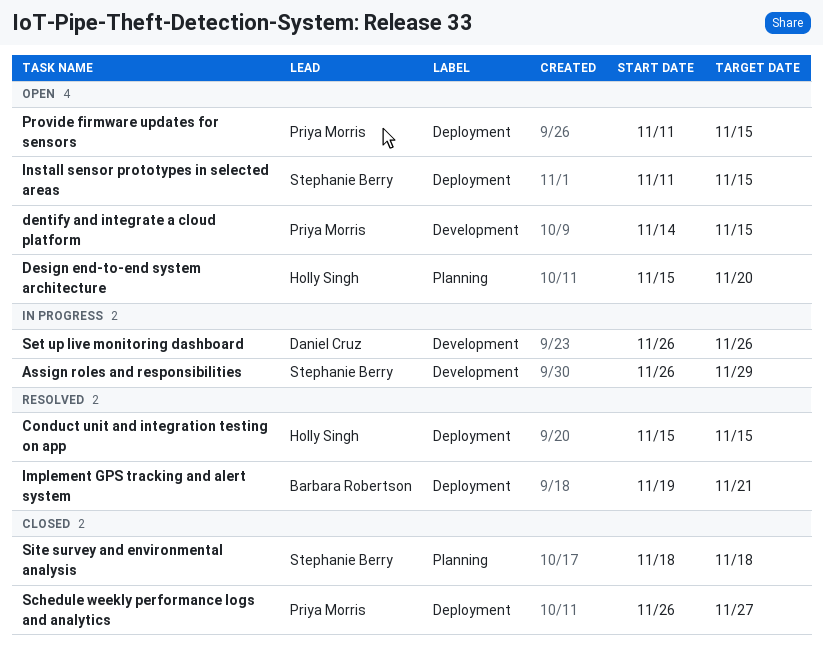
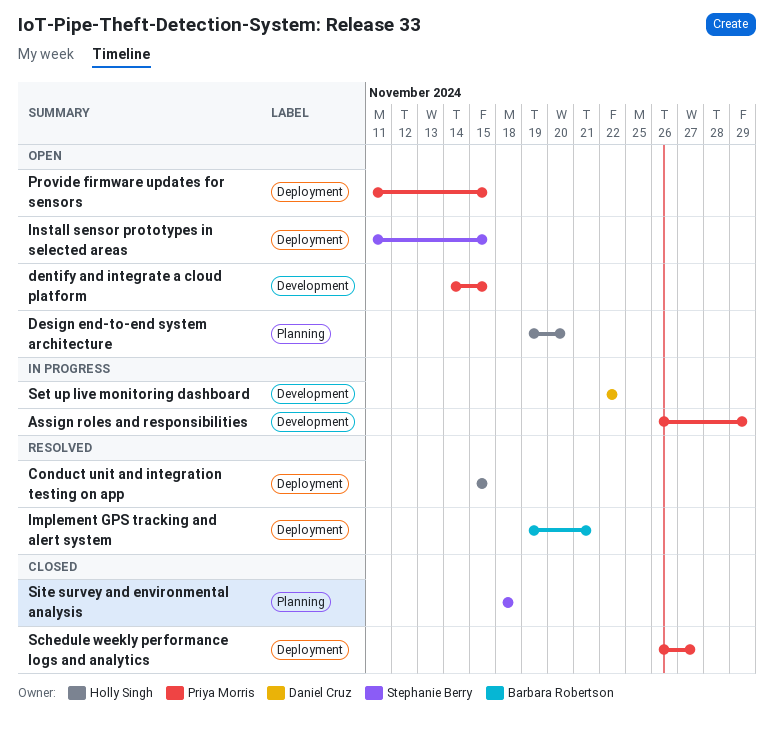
Assign roles and responsibilities, owner: Stephanie Berry -> Priya Morris
Design end-to-end system architecture, start: Nov 15 -> Nov 19
Set up live monitoring dashboard, start: Nov 26 -> Nov 22
Set up live monitoring dashboard, due: Nov 26 -> Nov 22

